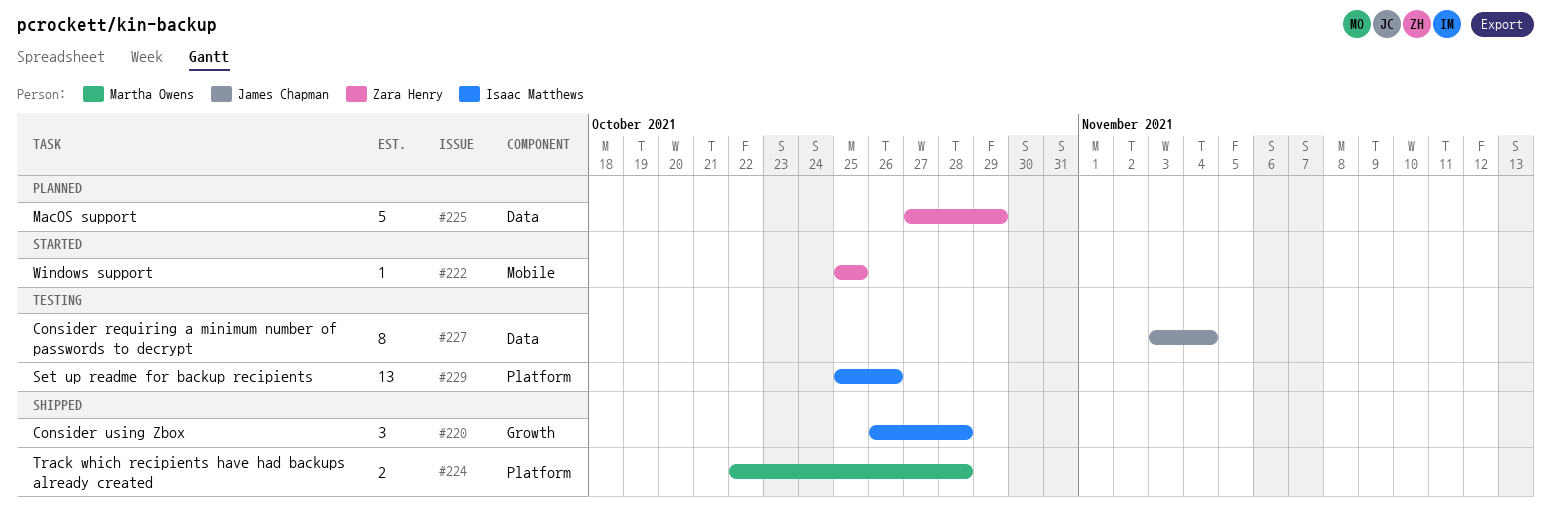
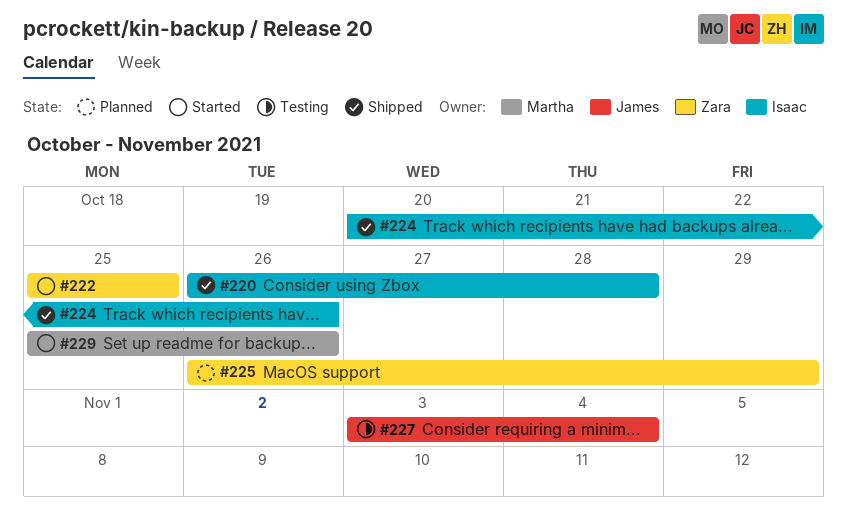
#224, owner: Martha Owens -> Isaac Matthews
#224, start: Oct 22 -> Oct 20
#224, due: Oct 28 -> Oct 26
#225, start: Oct 27 -> Oct 26
#229, status: Testing -> Started
#229, owner: Isaac Matthews -> Martha Owens

